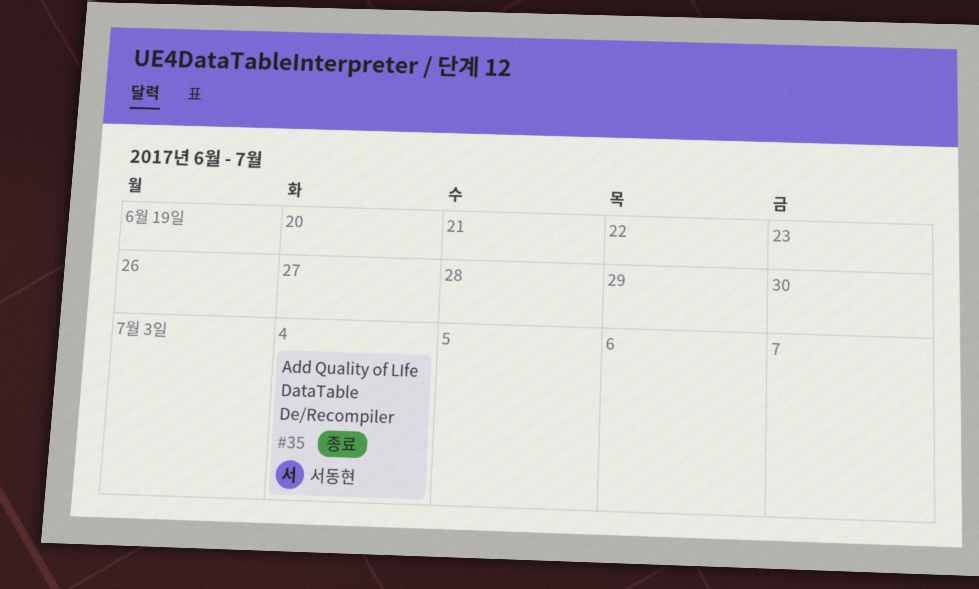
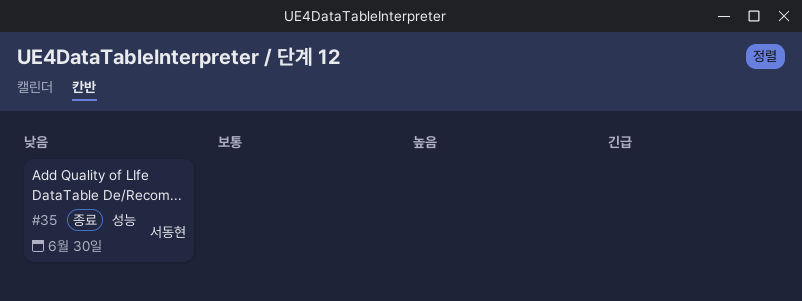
#35, due: Jul 4 -> Jun 30

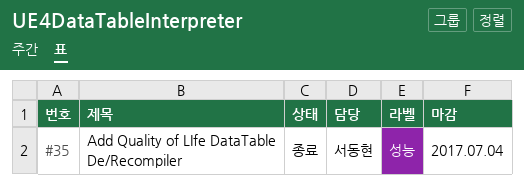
#35, due: Jun 30 -> Jul 4

